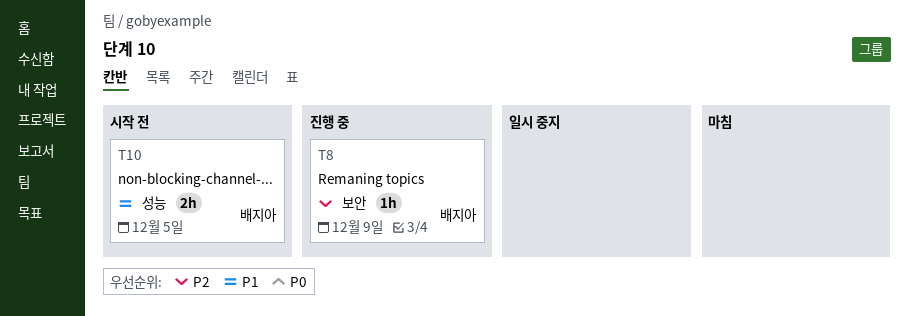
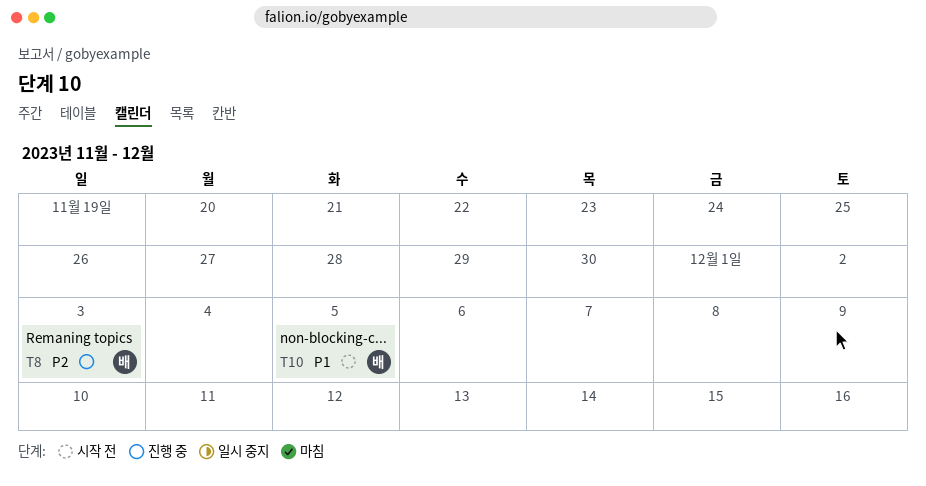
T8, due: Dec 9 -> Dec 3

